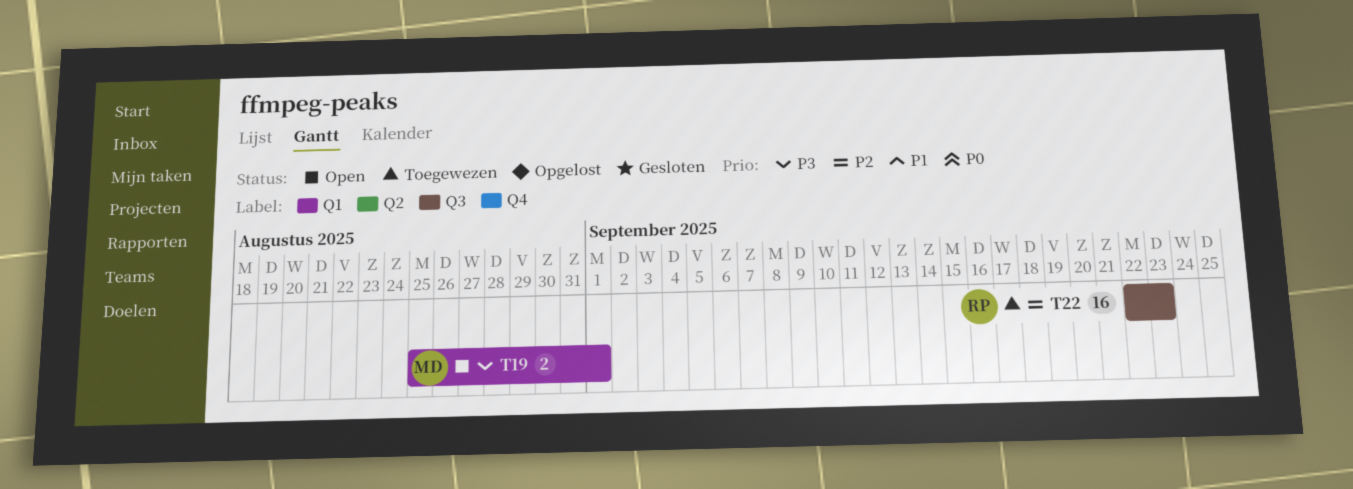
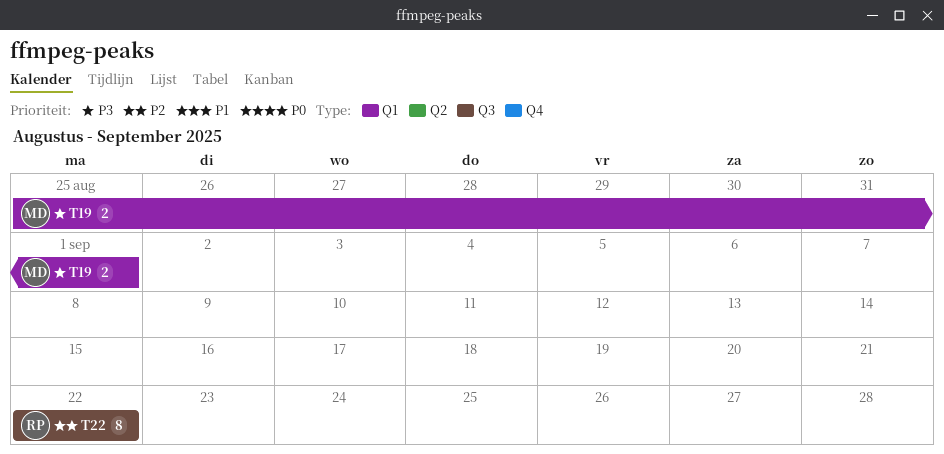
T22, estimate: 16 -> 8
T22, due: Sep 23 -> Sep 22

